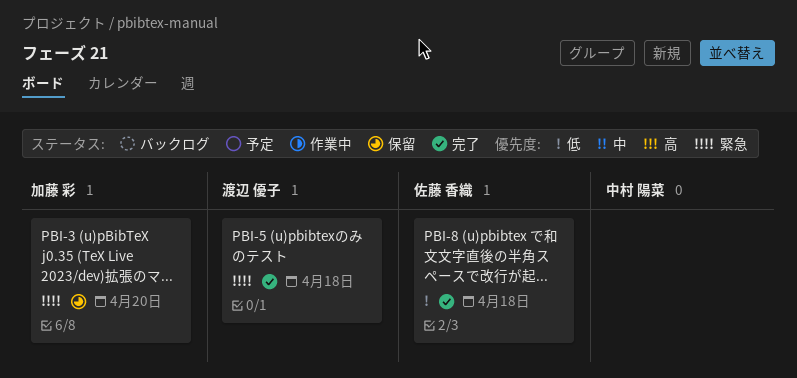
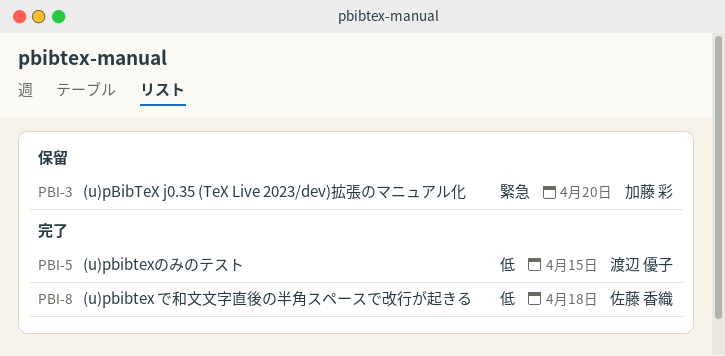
PBI-5, priority: 緊急 -> 低
PBI-5, due: Apr 18 -> Apr 15

